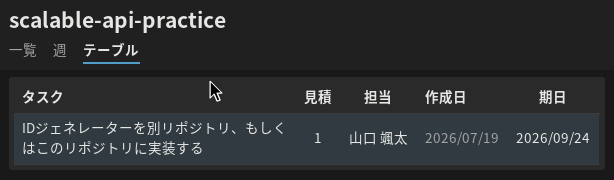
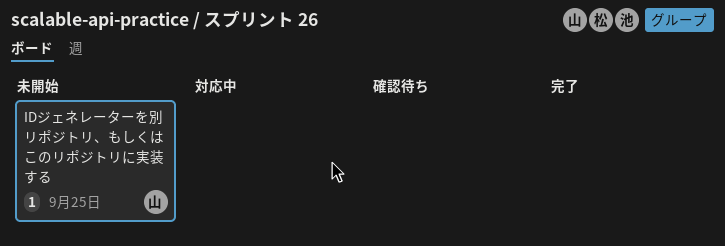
IDジェネレーターを別リポジトリ、もしくはこのリポジトリに実装する, due: Sep 24 -> Sep 25

